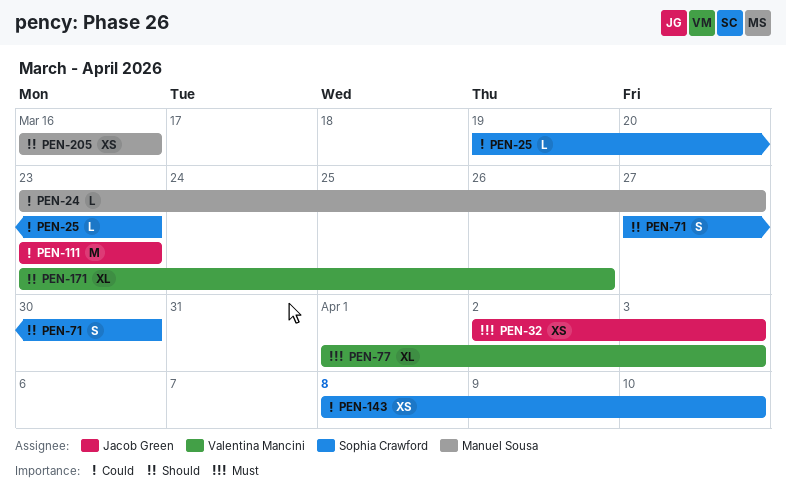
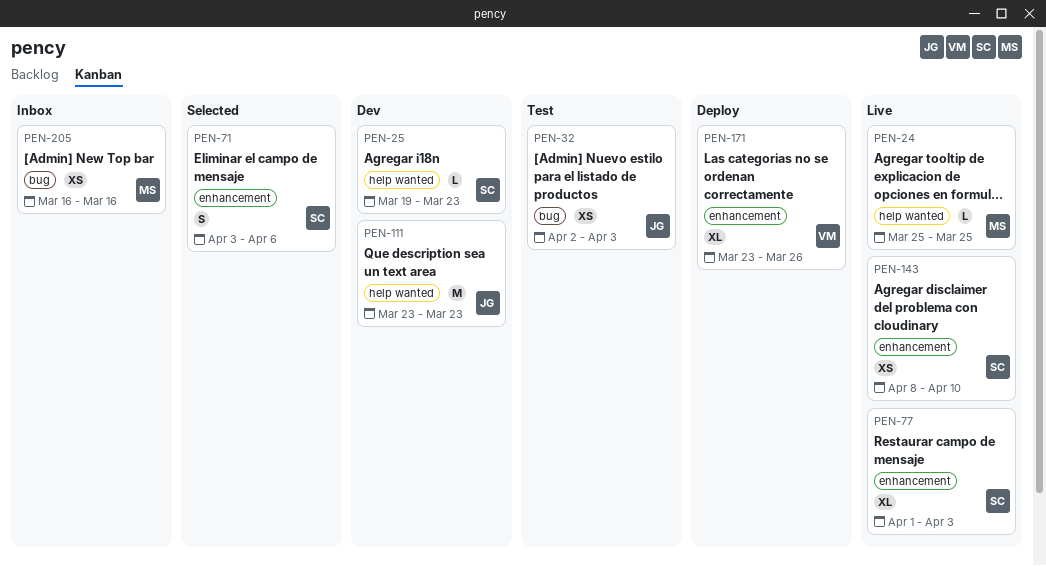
PEN-24, start: Mar 23 -> Mar 25
PEN-24, due: Mar 27 -> Mar 25
PEN-71, start: Mar 27 -> Apr 3
PEN-71, due: Mar 30 -> Apr 6
PEN-77, owner: Valentina Mancini -> Sophia Crawford

